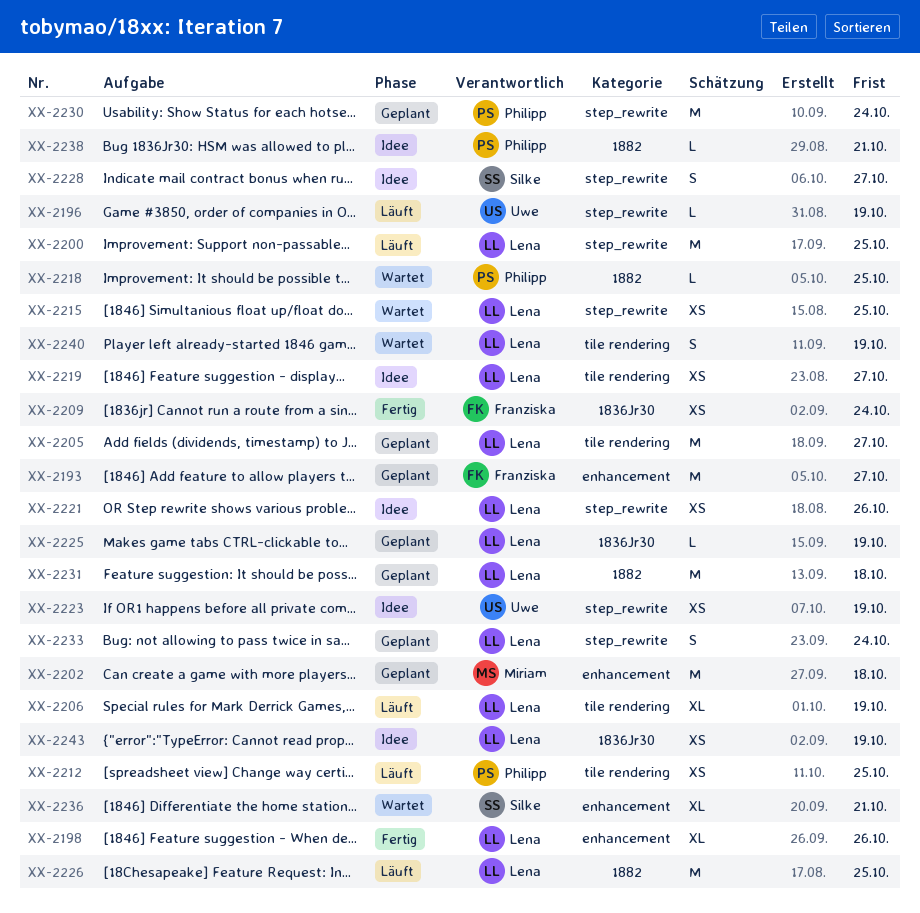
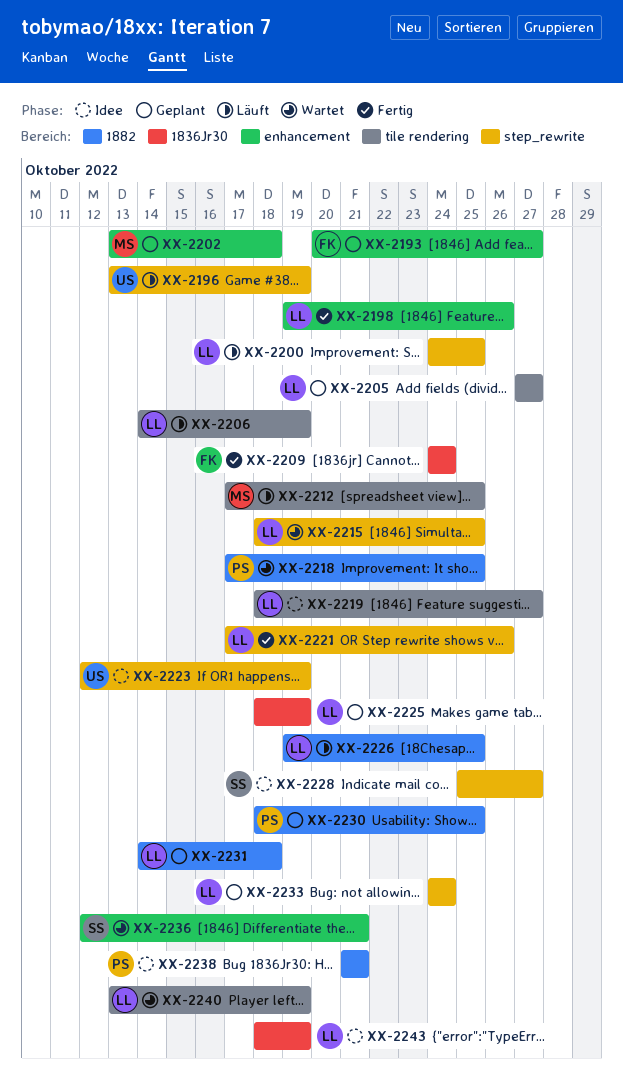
XX-2212, owner: Philipp -> Miriam
XX-2221, status: Idee -> Fertig
XX-2230, label: step_rewrite -> 1882
XX-2230, due: Oct 24 -> Oct 25

